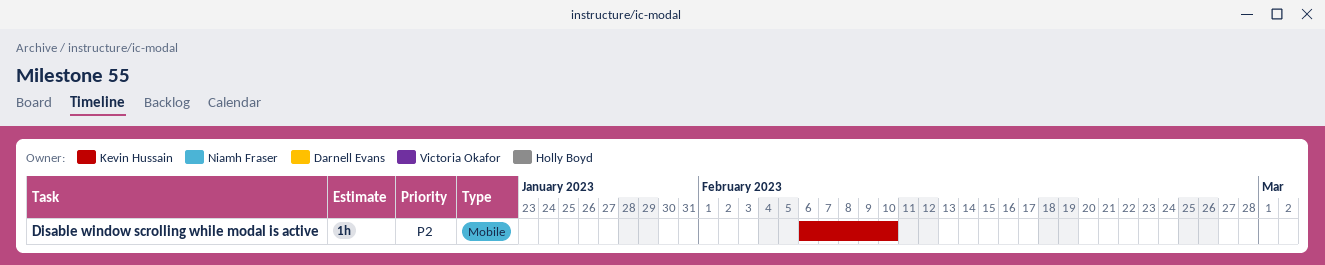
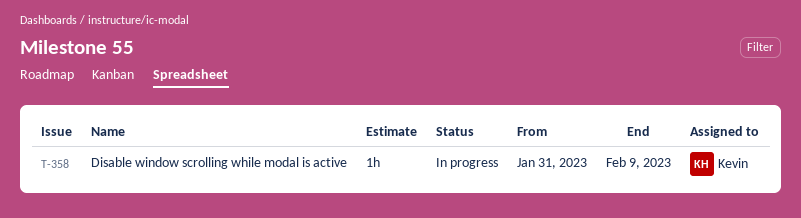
Disable window scrolling while modal is active, start: Feb 6 -> Jan 31
Disable window scrolling while modal is active, due: Feb 10 -> Feb 9

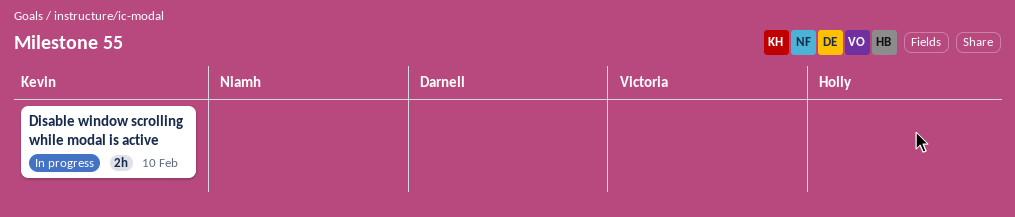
Disable window scrolling while modal is active, estimate: 1h -> 2h
Disable window scrolling while modal is active, due: Feb 9 -> Feb 10

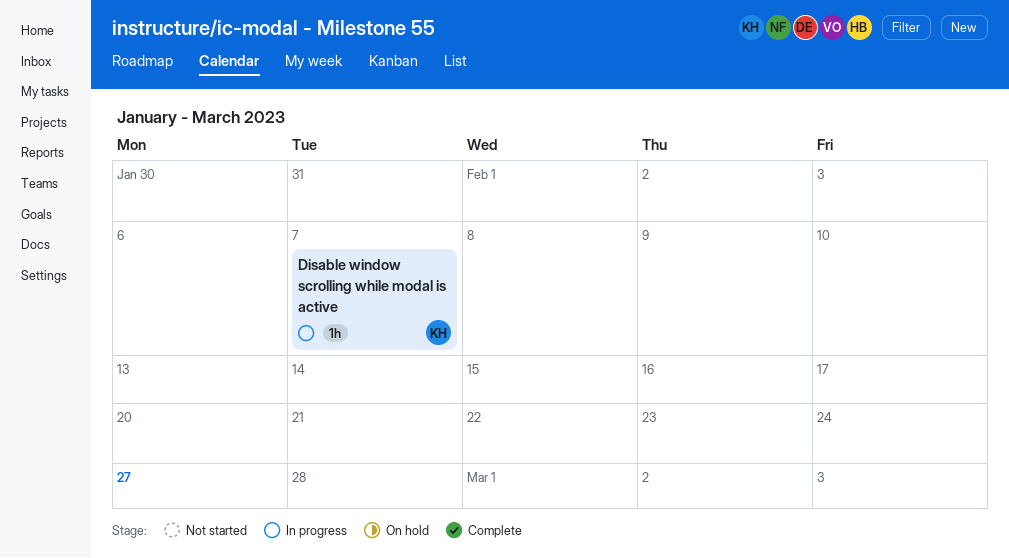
Disable window scrolling while modal is active, estimate: 2h -> 1h
Disable window scrolling while modal is active, due: Feb 10 -> Feb 7

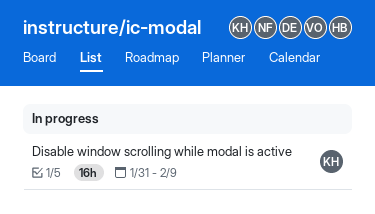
Disable window scrolling while modal is active, estimate: 1h -> 16h
Disable window scrolling while modal is active, due: Feb 7 -> Feb 9

